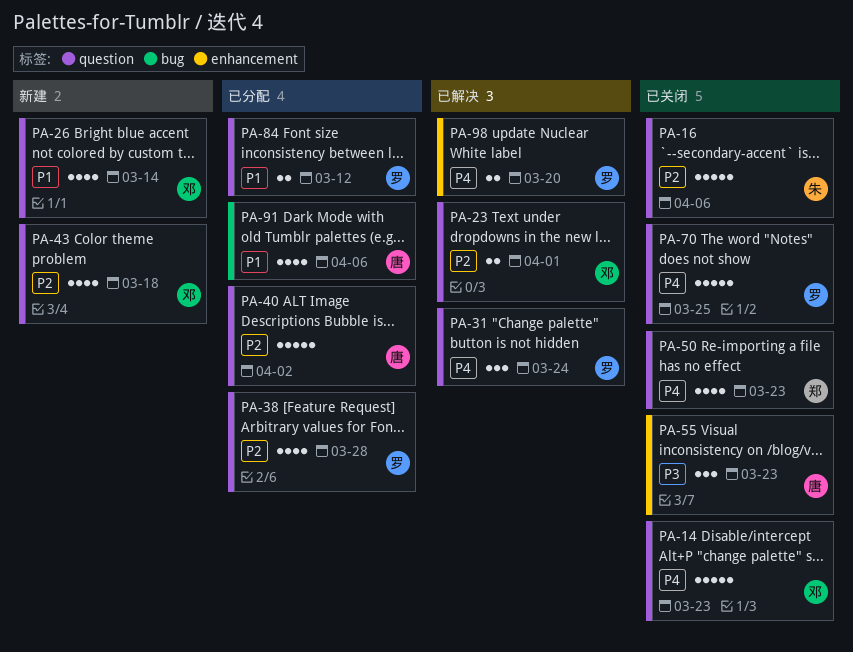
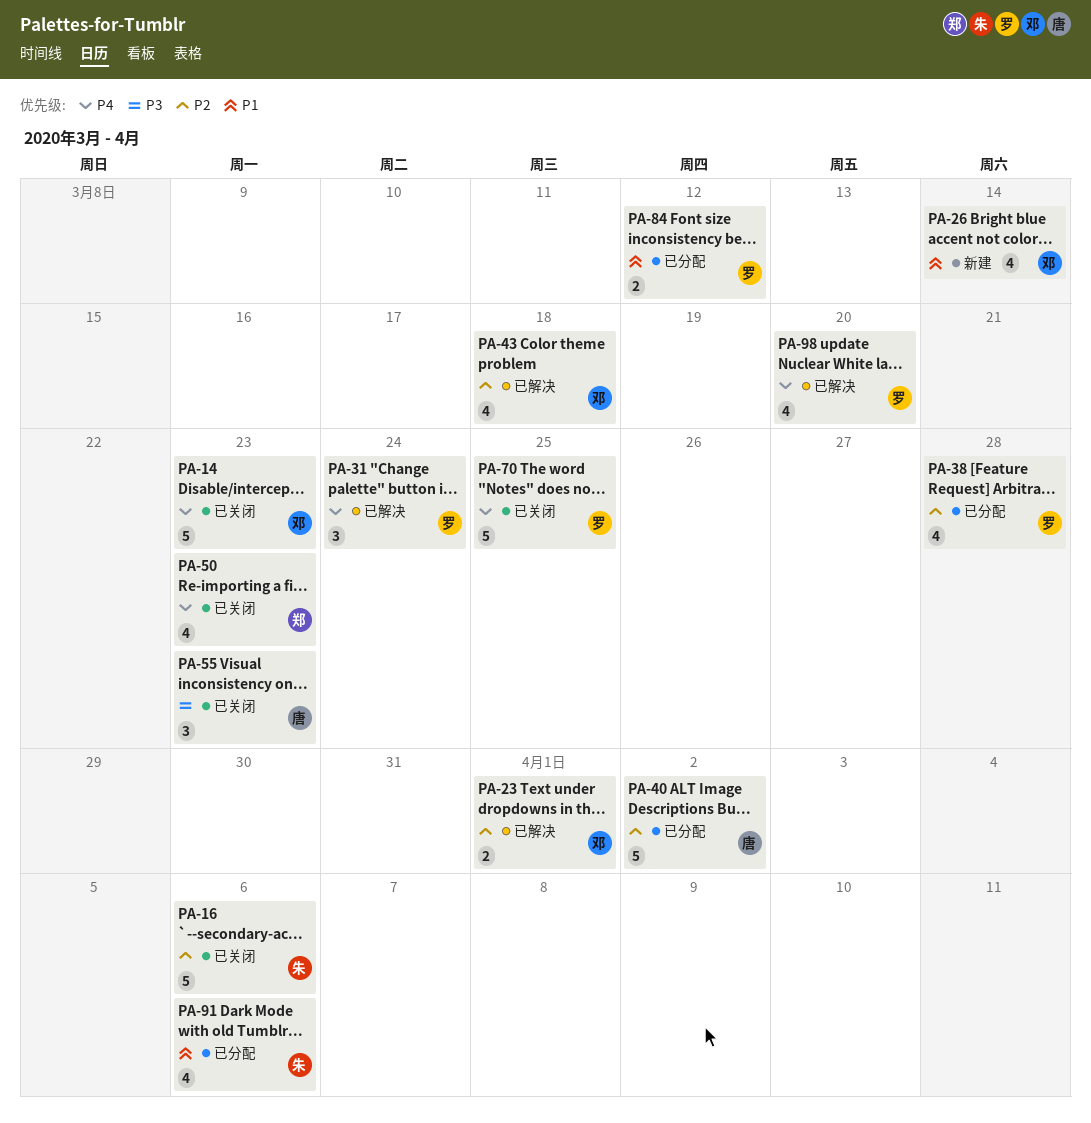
PA-43, status: 新建 -> 已解决
PA-91, owner: 唐 -> 朱
PA-98, estimate: 2 -> 4

